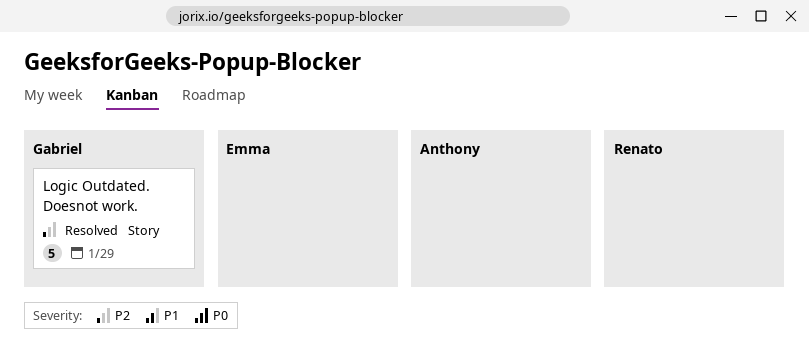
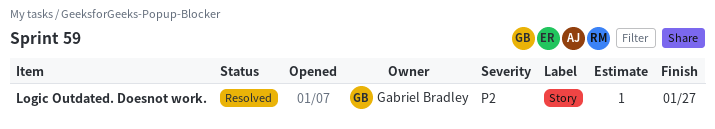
Logic Outdated. Doesnot work., estimate: 5 -> 1
Logic Outdated. Doesnot work., due: Jan 29 -> Jan 27

